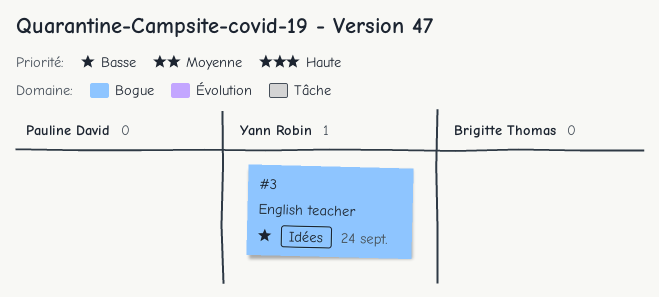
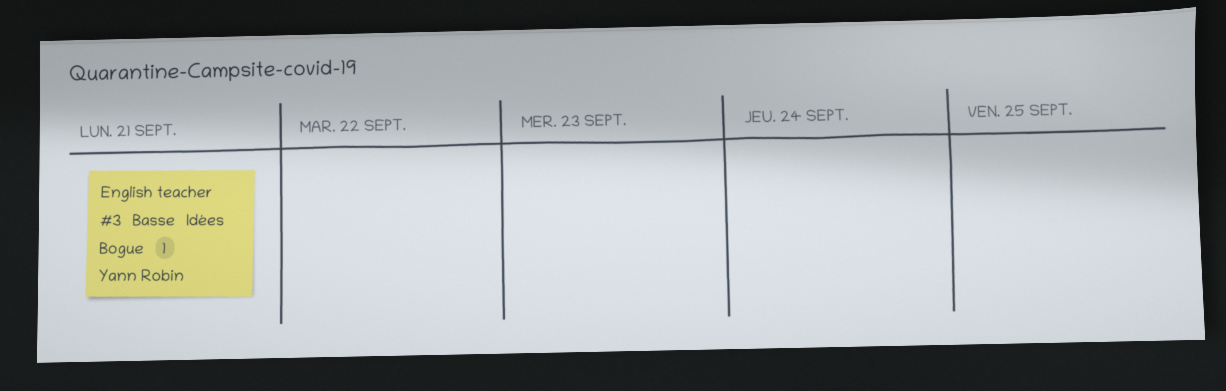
#3, due: Sep 24 -> Sep 21

